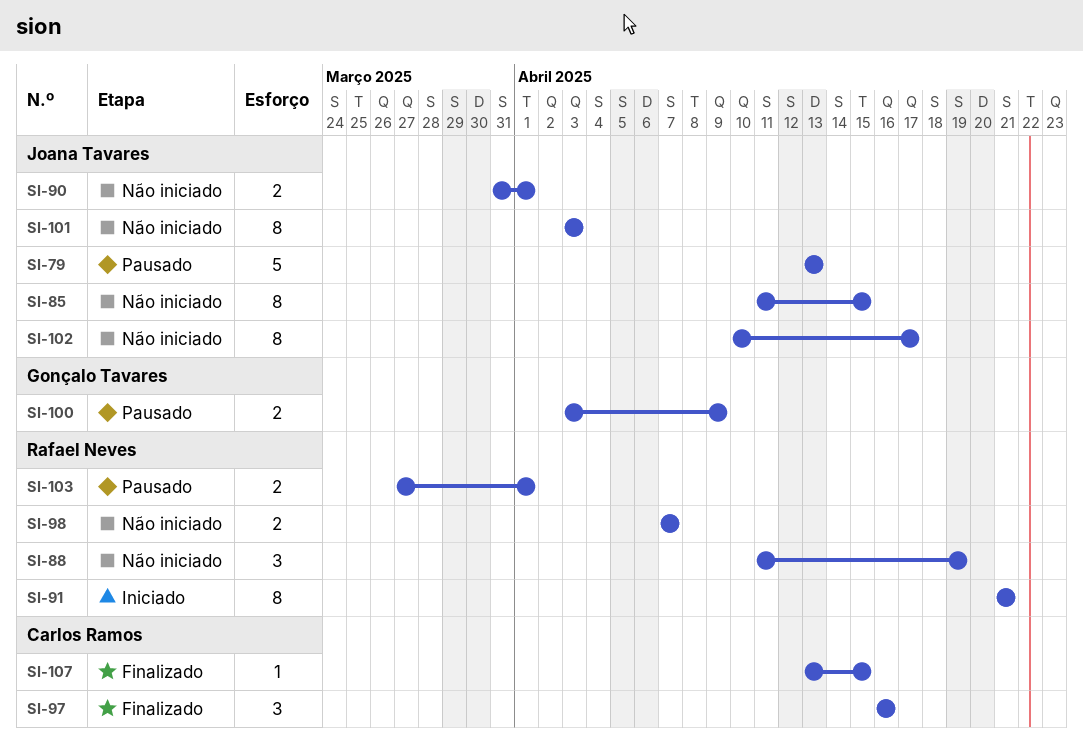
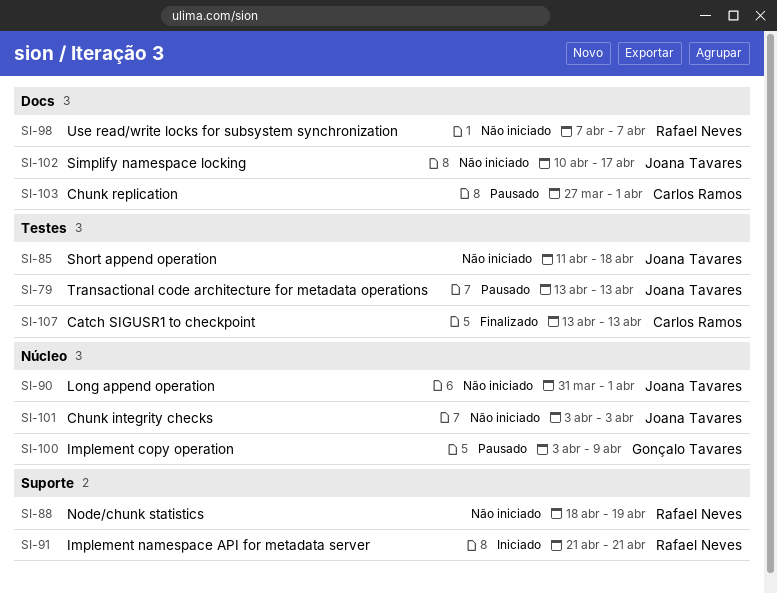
SI-85, due: Apr 15 -> Apr 18
SI-88, start: Apr 11 -> Apr 18
SI-97: present -> none
SI-103, owner: Rafael Neves -> Carlos Ramos
SI-107, due: Apr 15 -> Apr 13

